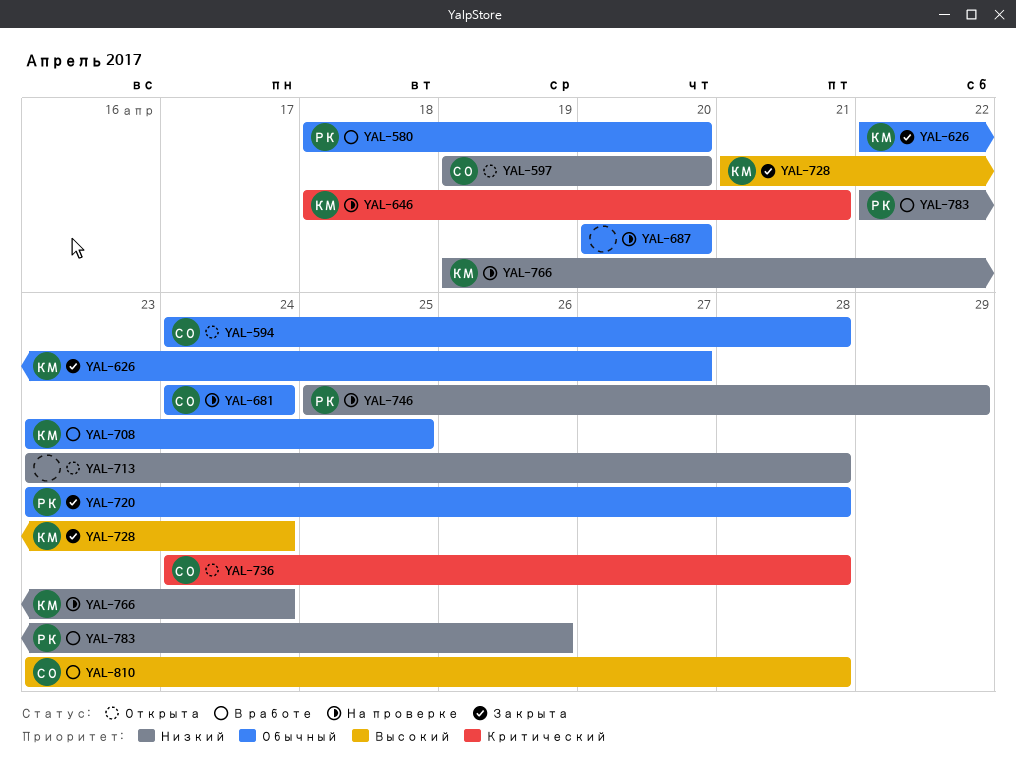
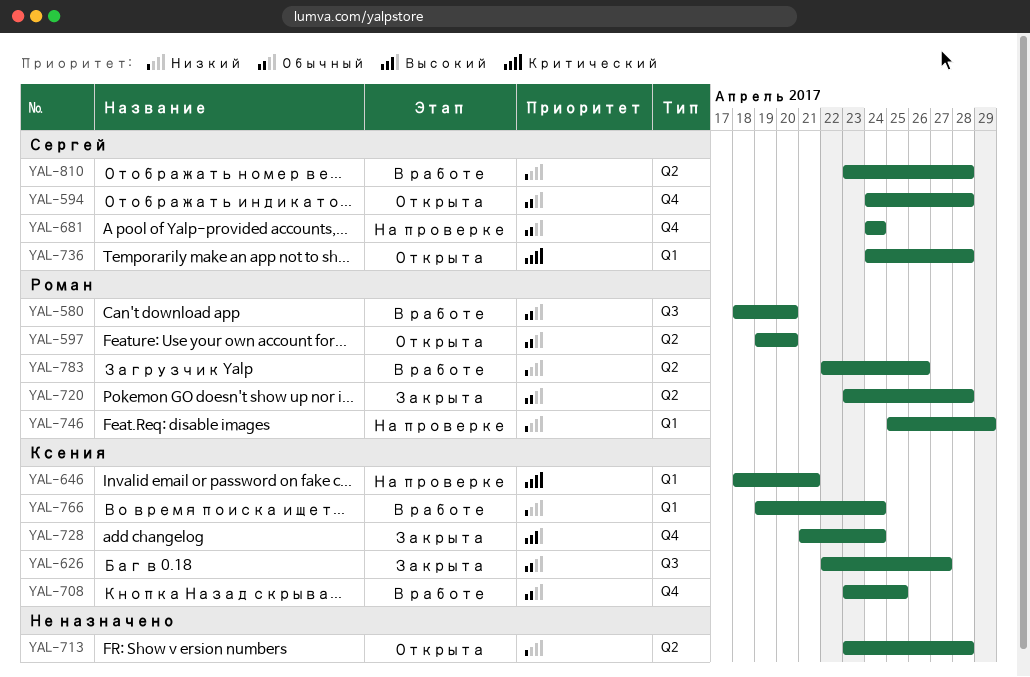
YAL-597, owner: Сергей -> Роман
YAL-597, priority: Низкий -> Обычный
YAL-687: present -> none
YAL-766, status: На проверке -> В работе
YAL-810, priority: Высокий -> Низкий

